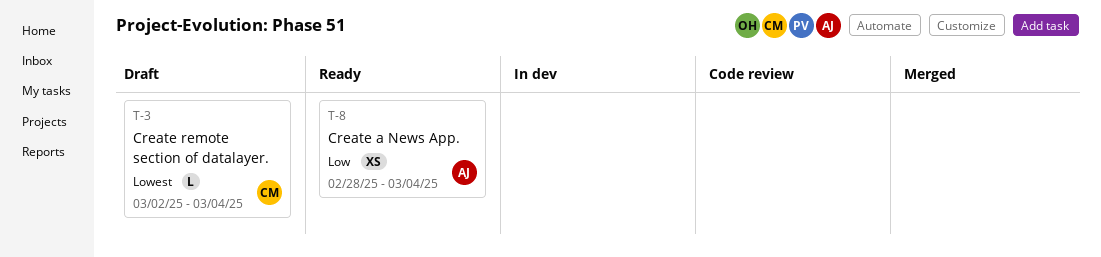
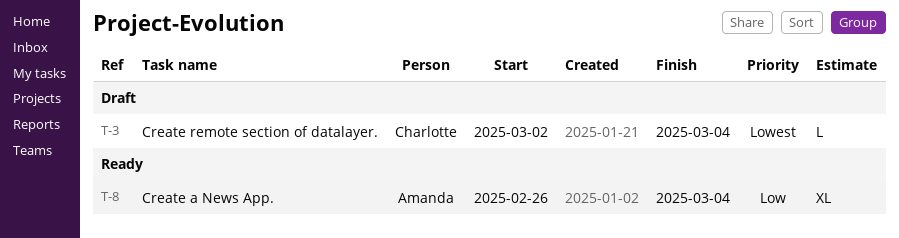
T-8, estimate: XS -> XL
T-8, start: Feb 28 -> Feb 26

